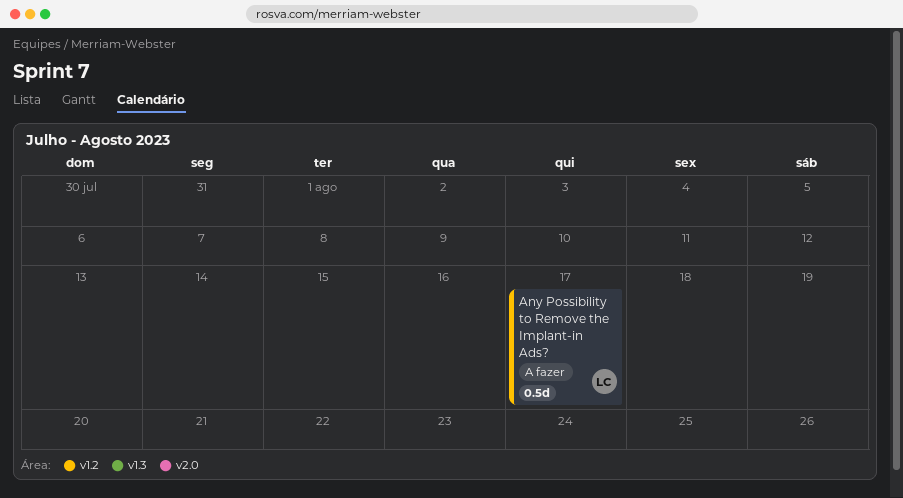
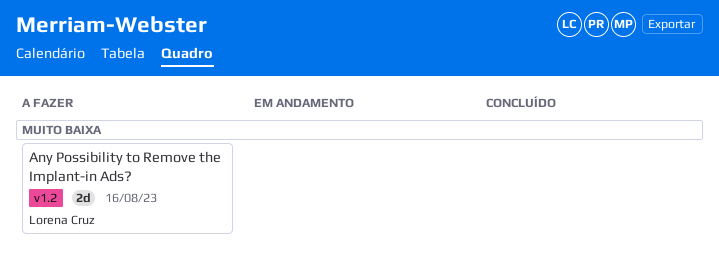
Any Possibility to Remove the Implant-in Ads?, estimate: 0.5d -> 2d
Any Possibility to Remove the Implant-in Ads?, due: Aug 17 -> Aug 16

